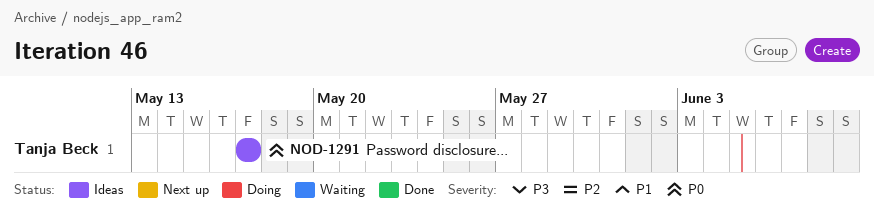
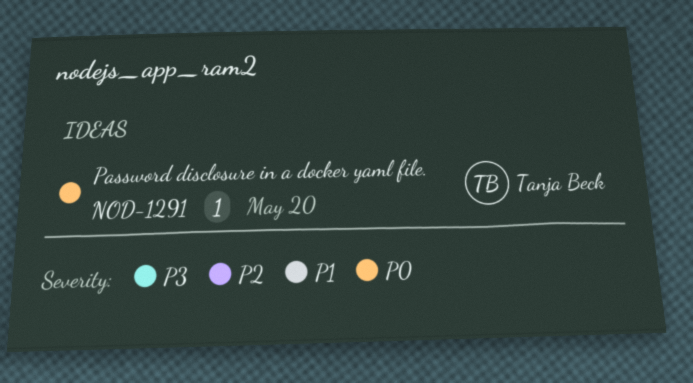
NOD-1291, due: May 17 -> May 20

